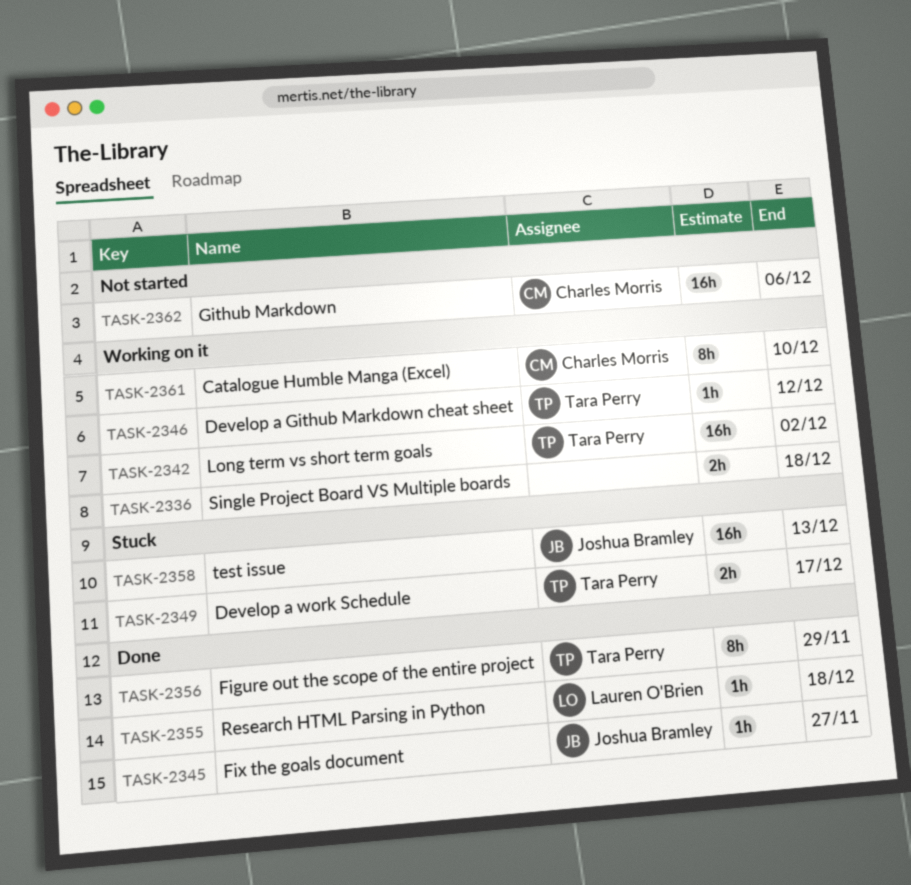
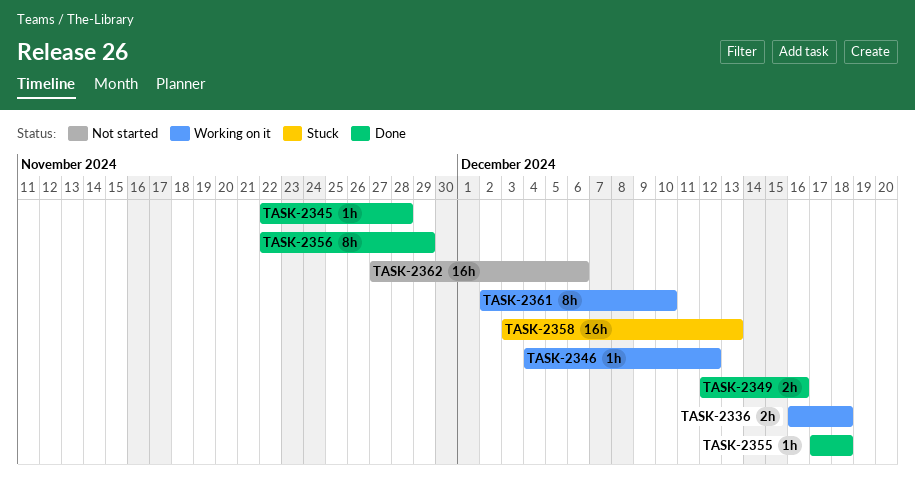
TASK-2342: present -> none
TASK-2345, due: Nov 27 -> Nov 28
TASK-2349, status: Stuck -> Done
TASK-2349, due: Dec 17 -> Dec 16

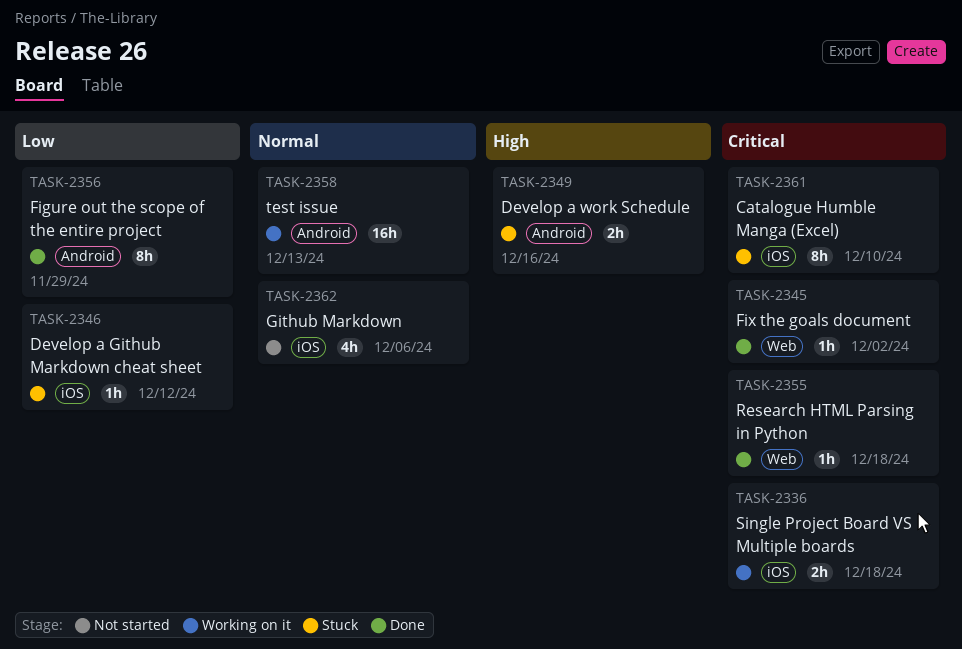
TASK-2345, due: Nov 28 -> Dec 2
TASK-2346, status: Working on it -> Stuck
TASK-2349, status: Done -> Stuck
TASK-2358, status: Stuck -> Working on it
TASK-2361, status: Working on it -> Stuck
TASK-2362, estimate: 16h -> 4h

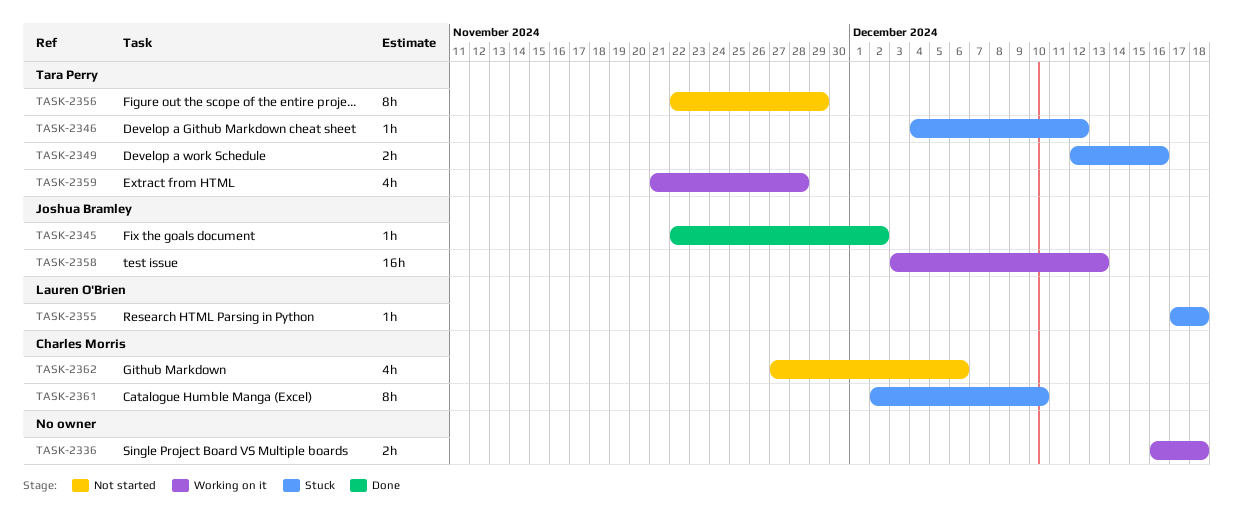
TASK-2355, status: Done -> Stuck
TASK-2356, status: Done -> Not started
TASK-2359: none -> present

